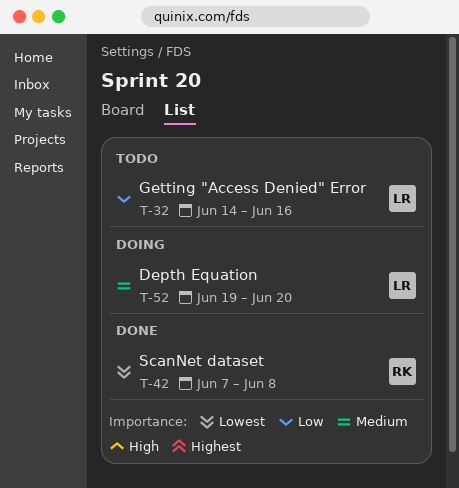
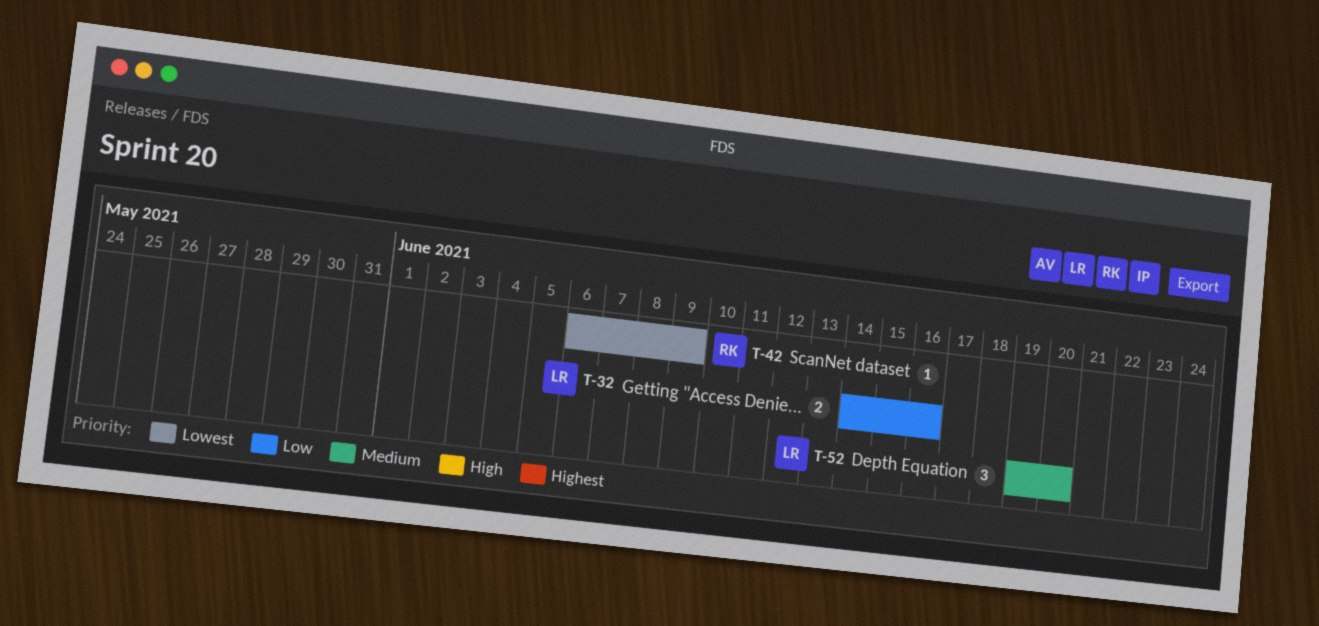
T-42, start: Jun 7 -> Jun 6
T-42, due: Jun 8 -> Jun 9

